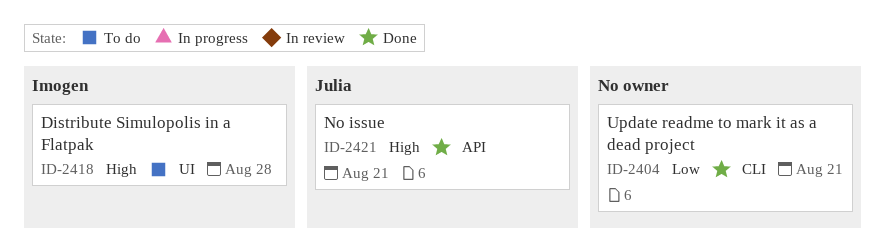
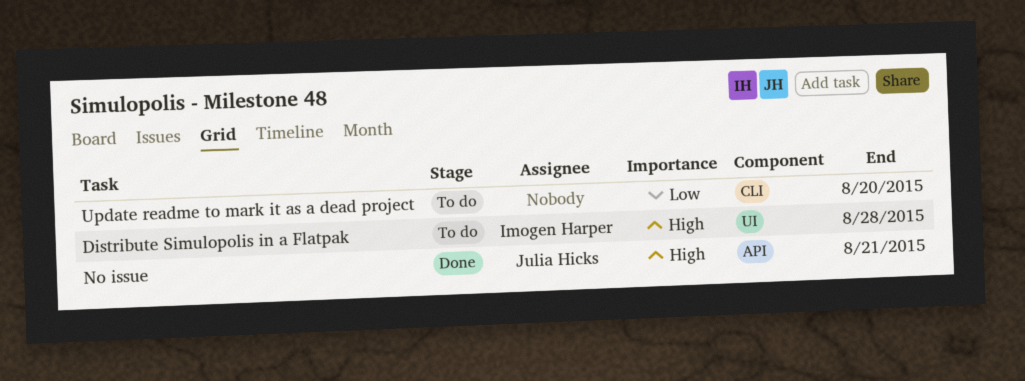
Update readme to mark it as a dead project, status: Done -> To do
Update readme to mark it as a dead project, due: Aug 21 -> Aug 20

